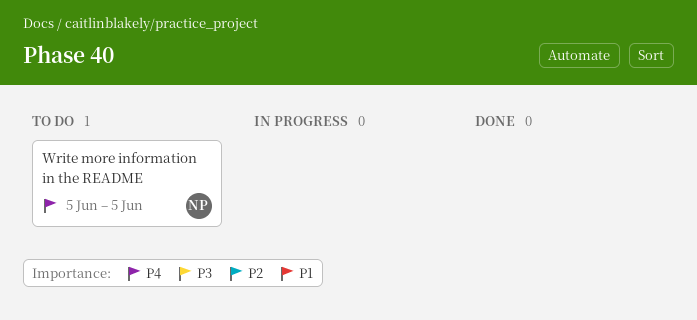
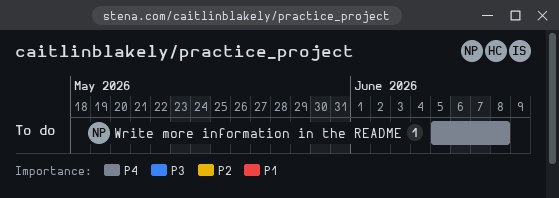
Write more information in the README, due: Jun 5 -> Jun 8

